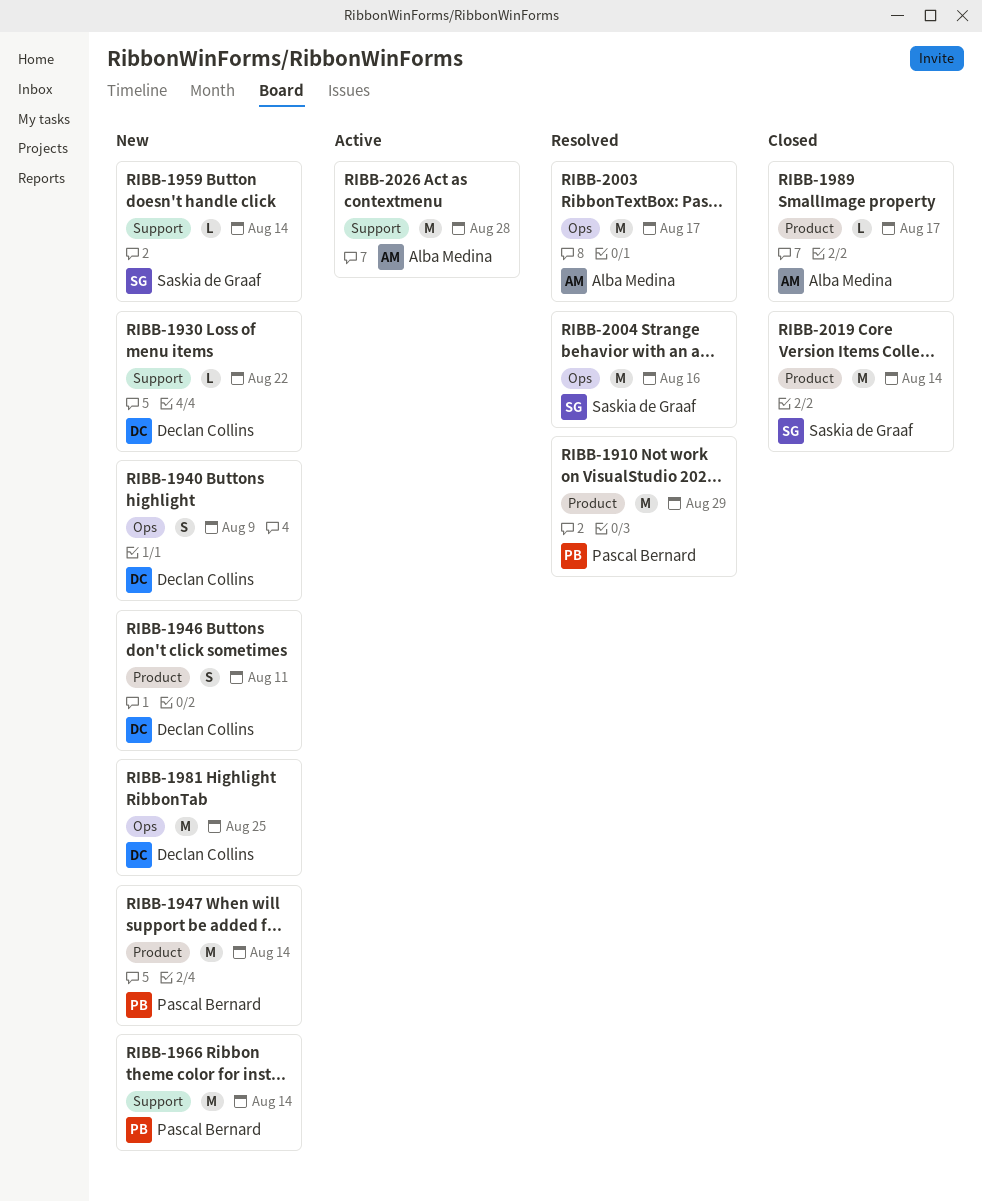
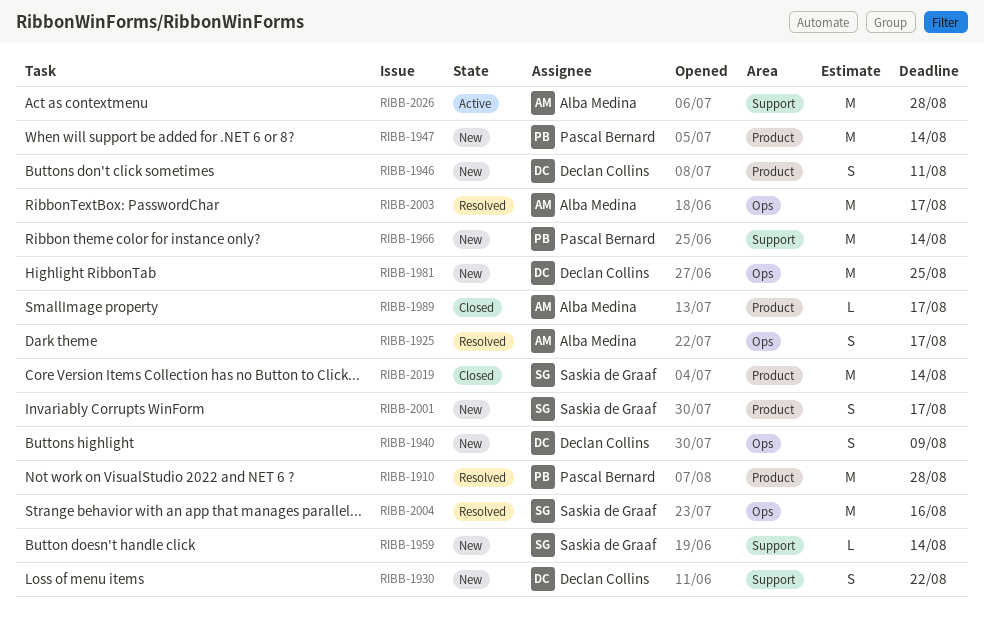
RIBB-1910, due: Aug 29 -> Aug 28
RIBB-1925: none -> present
RIBB-1930, estimate: L -> S
RIBB-2001: none -> present

